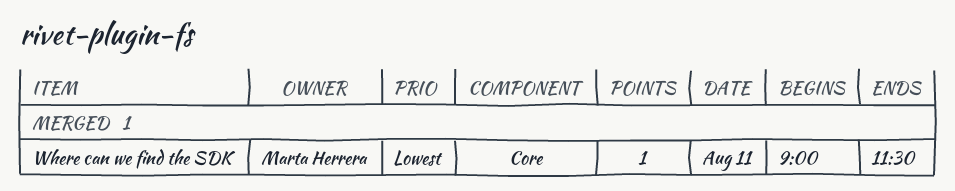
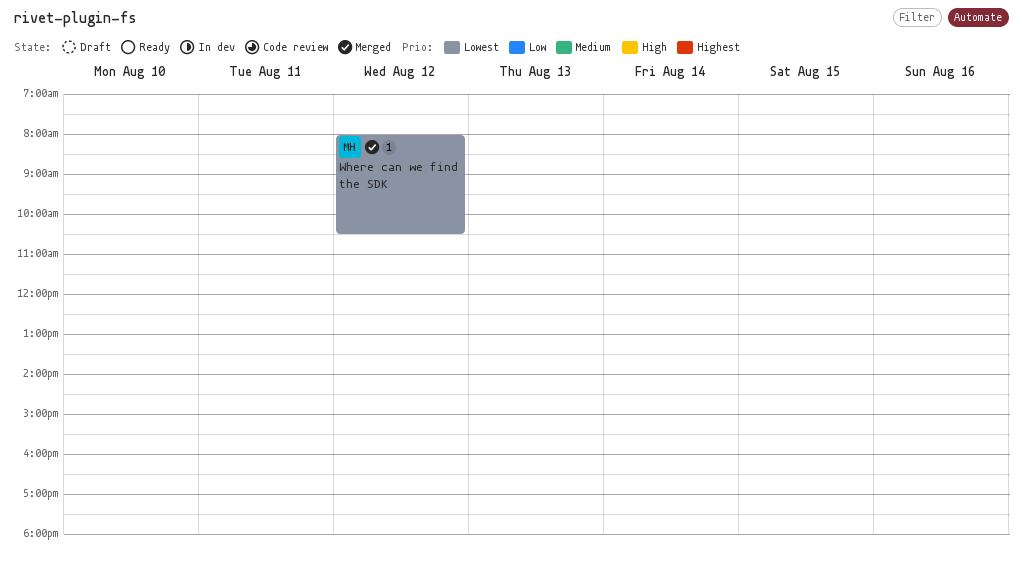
Where can we find the SDK, day: Aug 11 -> Aug 12
Where can we find the SDK, begins: 09:00 -> 08:00
Where can we find the SDK, ends: 11:30 -> 10:30

